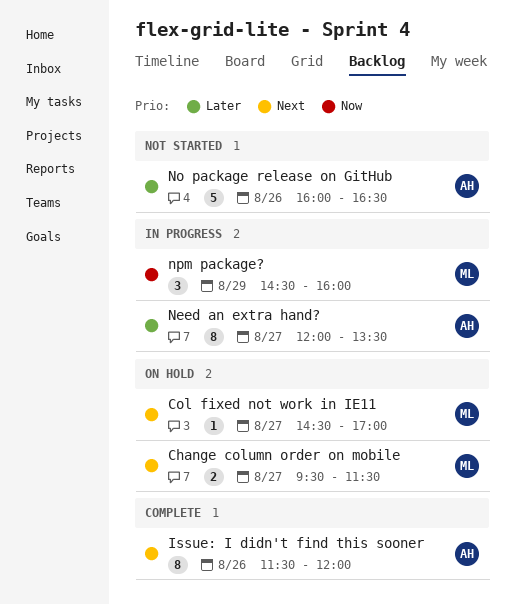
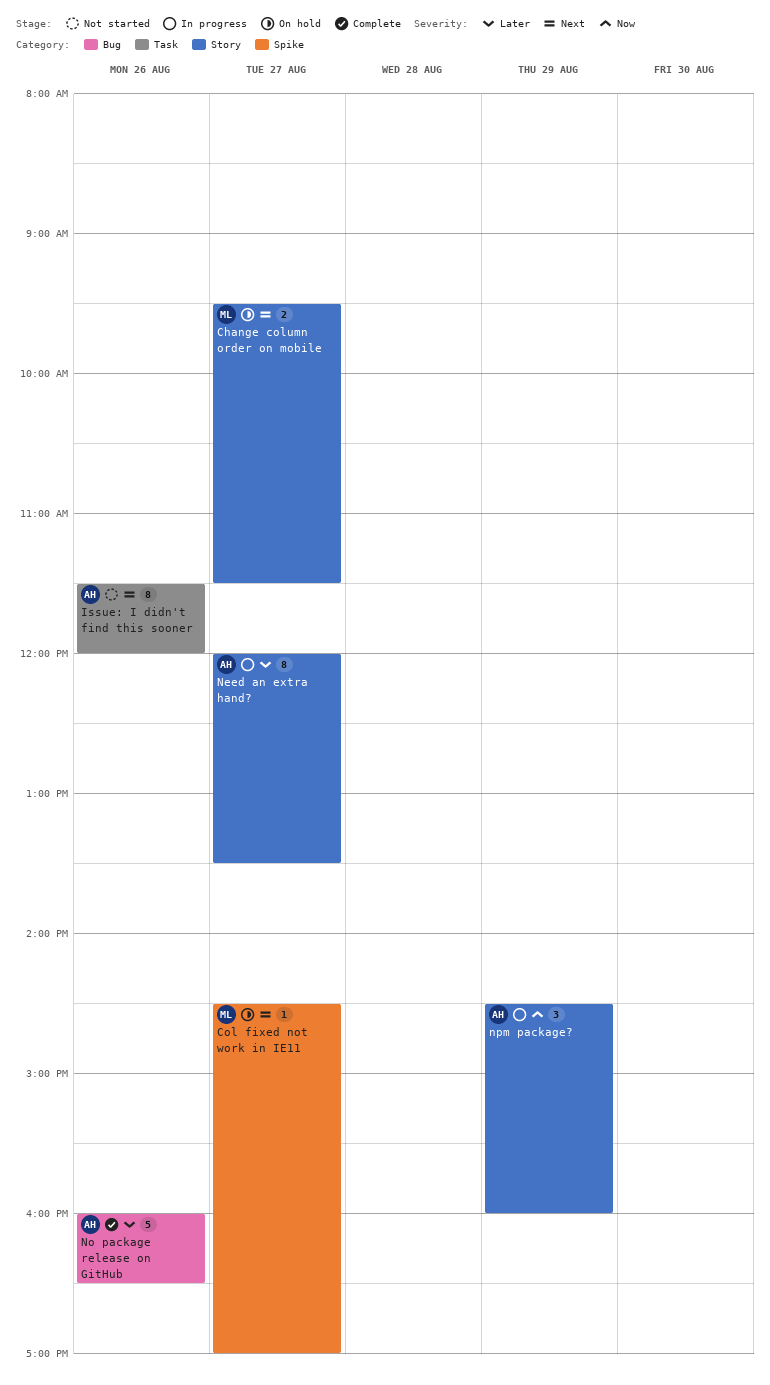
Issue: I didn't find this sooner, status: Complete -> Not started
No package release on GitHub, status: Not started -> Complete
npm package?, owner: ML -> AH

